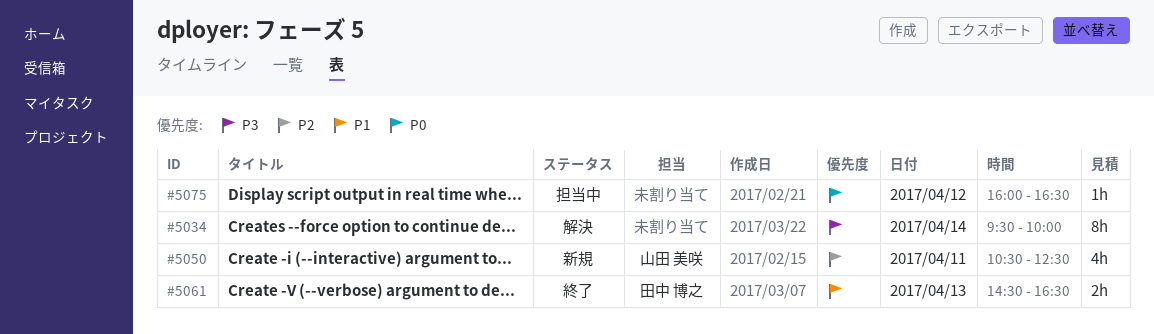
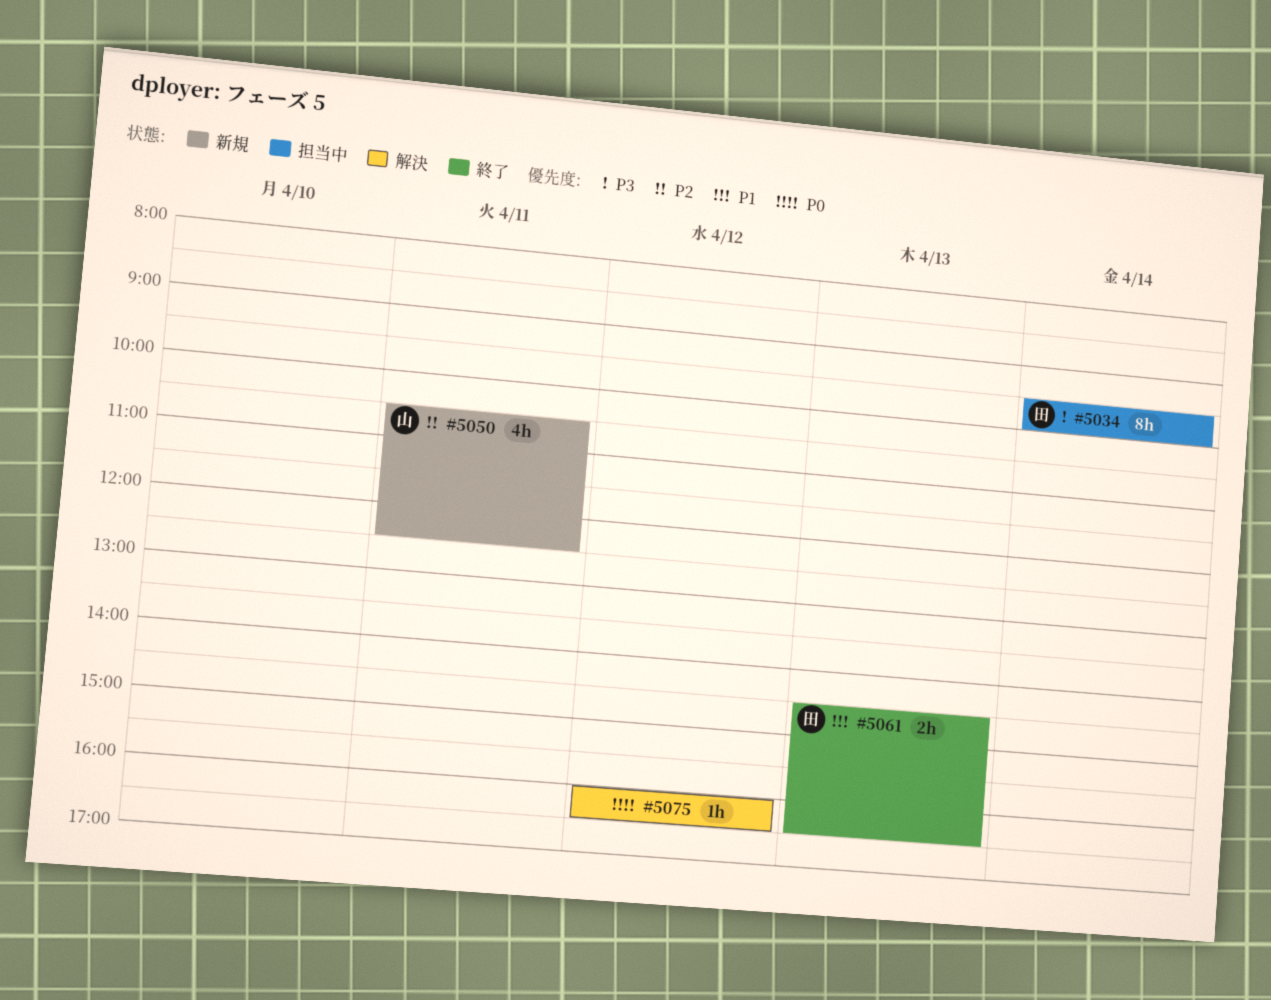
#5034, status: 解決 -> 担当中
#5034, owner: none -> 田中 博之
#5075, status: 担当中 -> 解決

